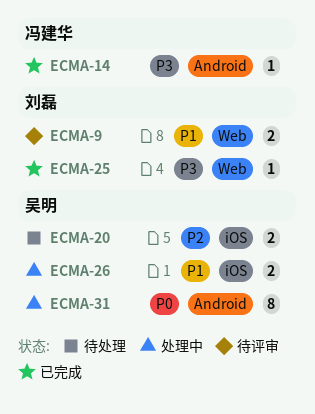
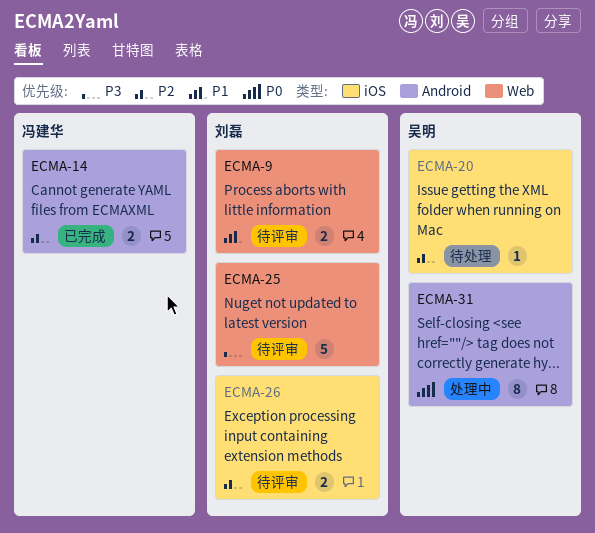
ECMA-14, priority: P3 -> P2
ECMA-14, estimate: 1 -> 2
ECMA-20, estimate: 2 -> 1
ECMA-25, status: 已完成 -> 待评审
ECMA-25, estimate: 1 -> 5
ECMA-26, status: 处理中 -> 待评审
ECMA-26, owner: 吴明 -> 刘磊
ECMA-26, priority: P1 -> P2

